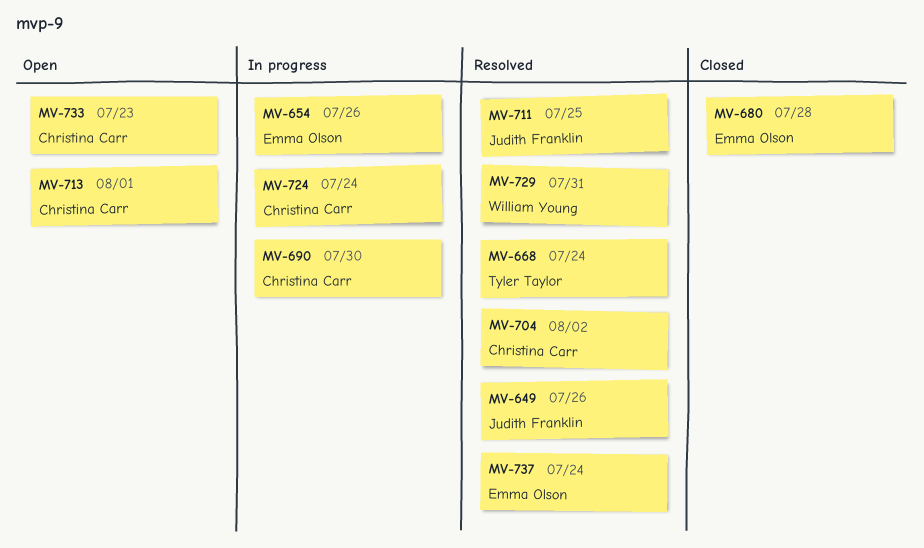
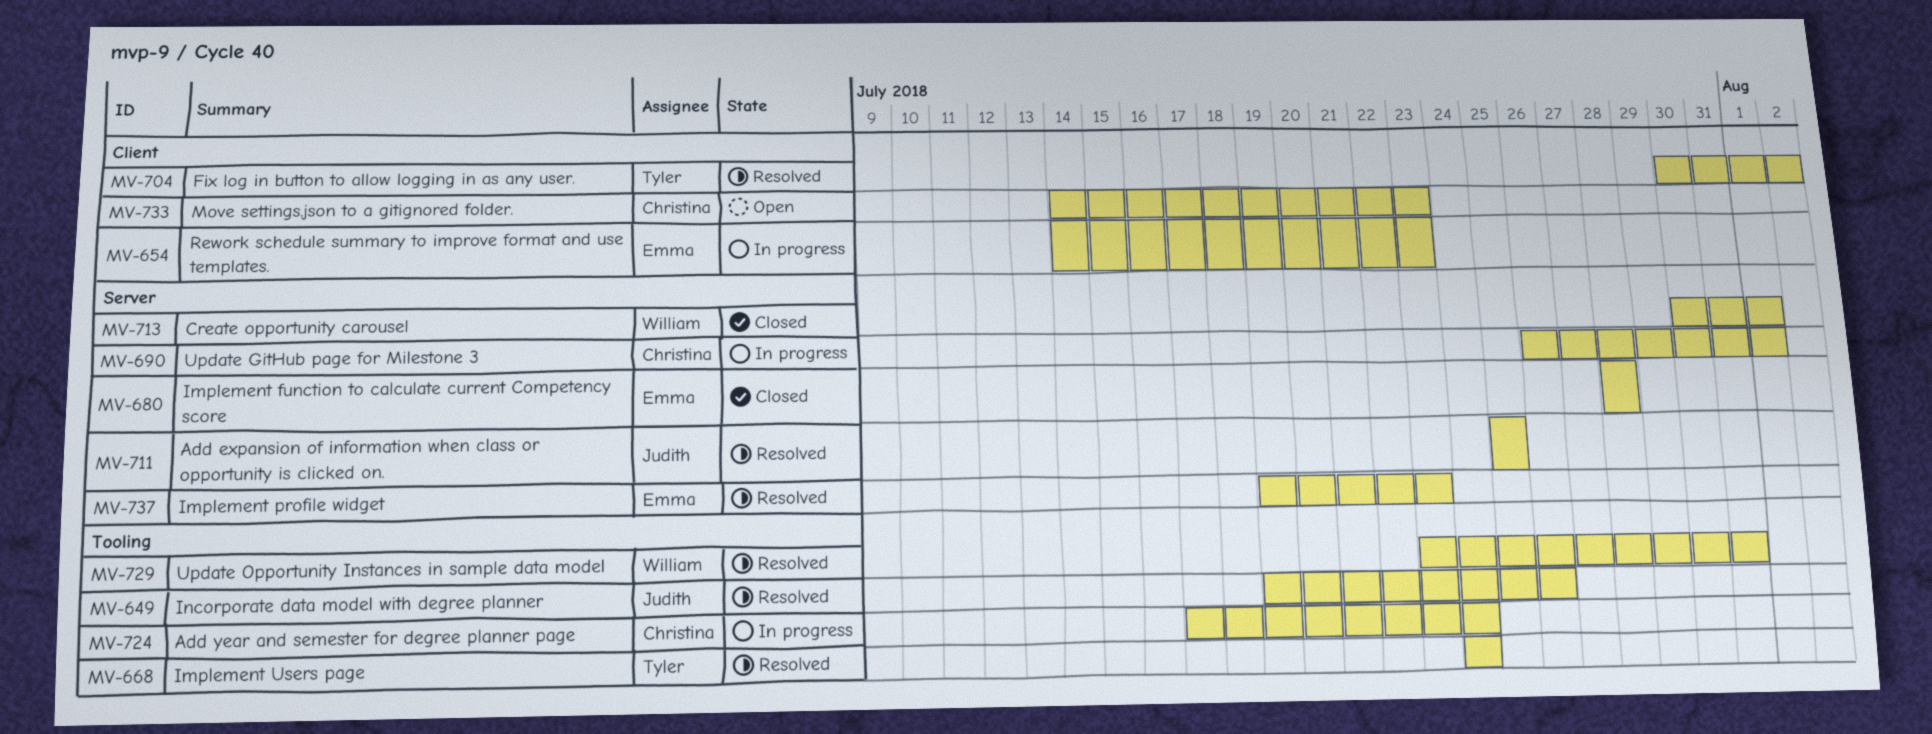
MV-654, due: Jul 26 -> Jul 23
MV-690, due: Jul 30 -> Aug 1
MV-704, owner: Christina Carr -> Tyler Taylor
MV-713, status: Open -> Closed
MV-713, owner: Christina Carr -> William Young
MV-737, due: Jul 24 -> Jul 23

